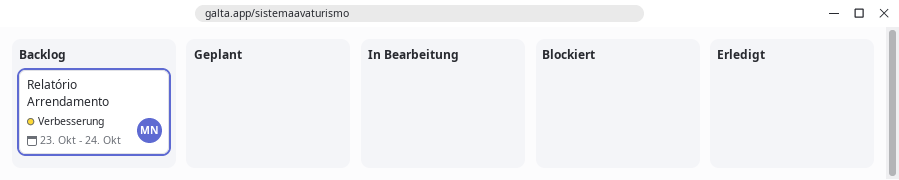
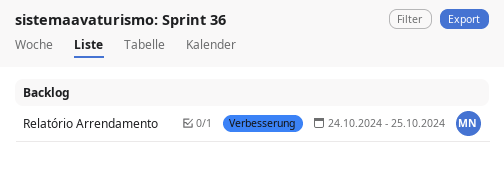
Relatório Arrendamento, start: Oct 23 -> Oct 24
Relatório Arrendamento, due: Oct 24 -> Oct 25

